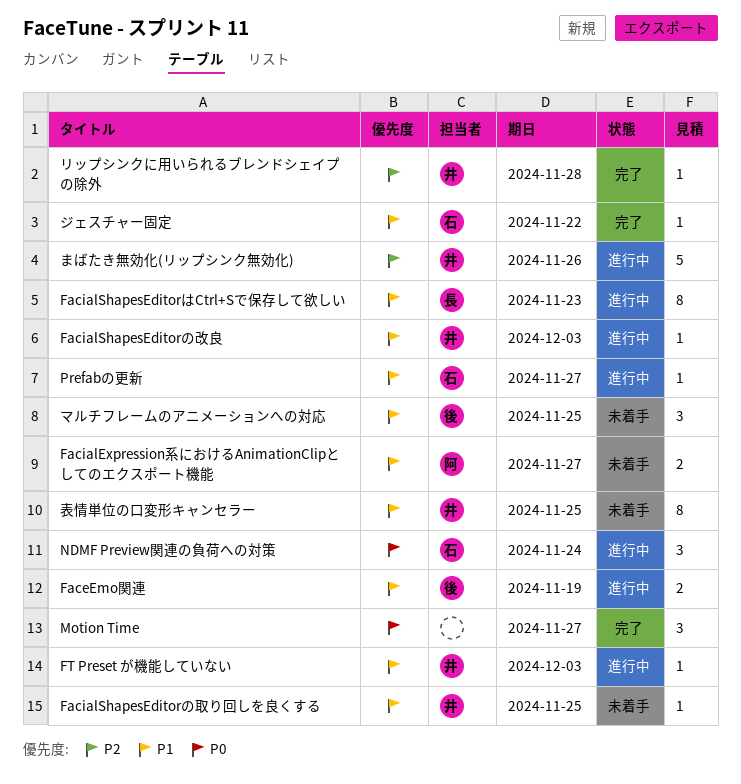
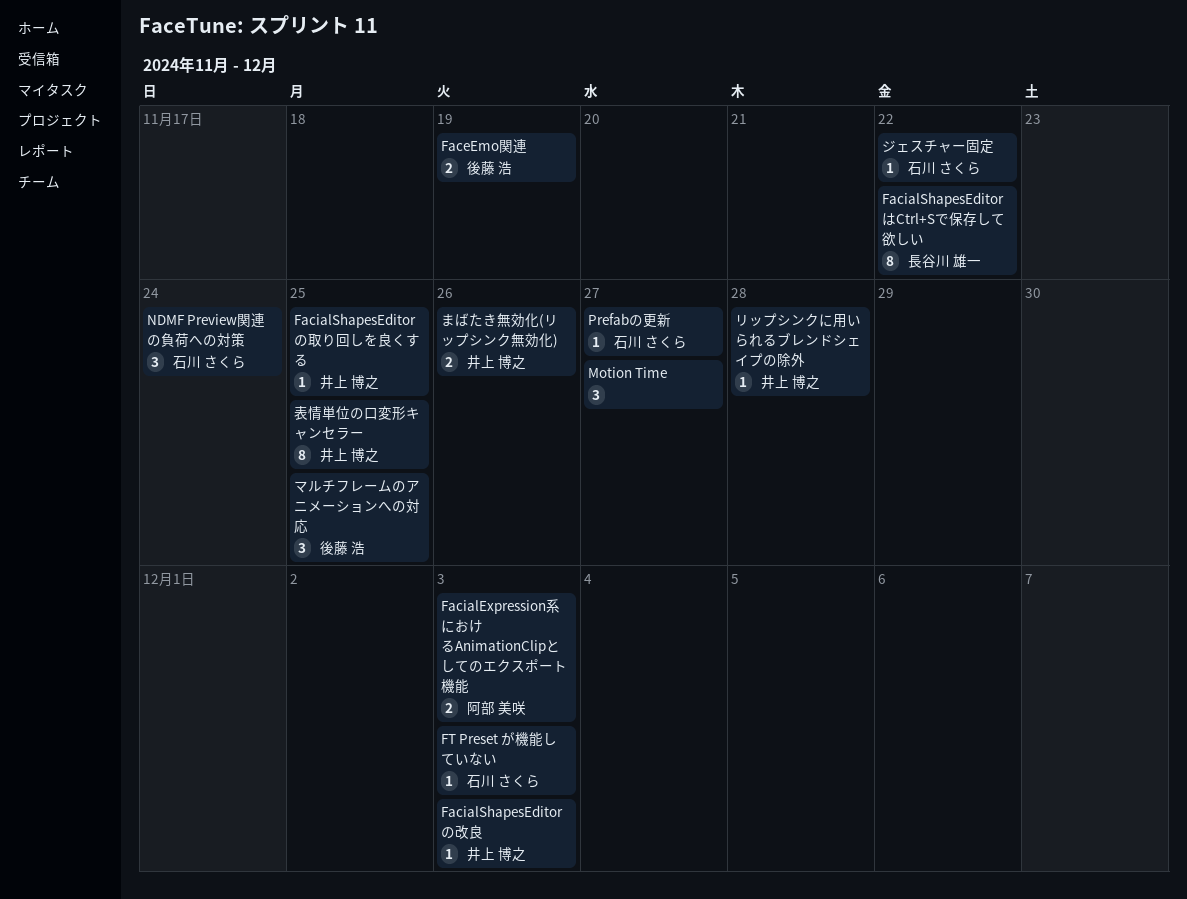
FacialExpression系におけるAnimationClipとしてのエクスポート機能, due: Nov 27 -> Dec 3
FacialShapesEditorはCtrl+Sで保存して欲しい, due: Nov 23 -> Nov 22
FT Preset が機能していない, owner: 井上 博之 -> 石川 さくら
まばたき無効化(リップシンク無効化), estimate: 5 -> 2

